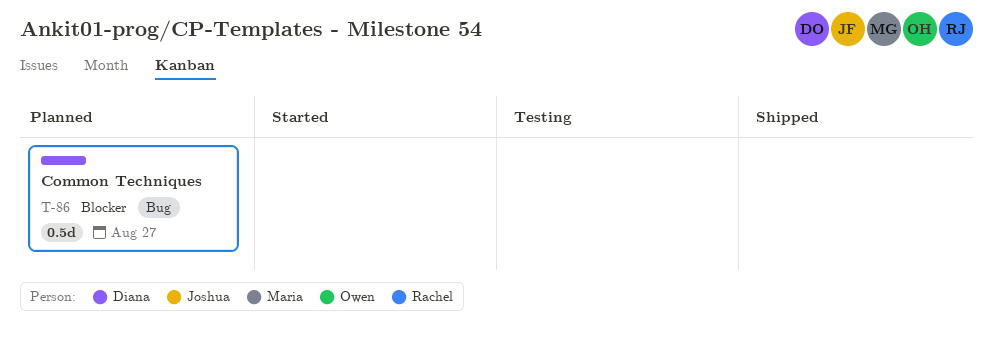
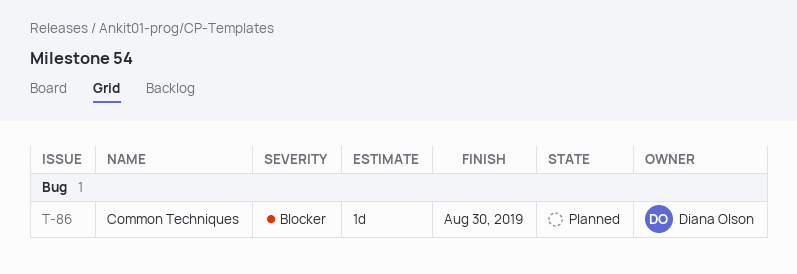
T-86, estimate: 0.5d -> 1d
T-86, due: Aug 27 -> Aug 30

